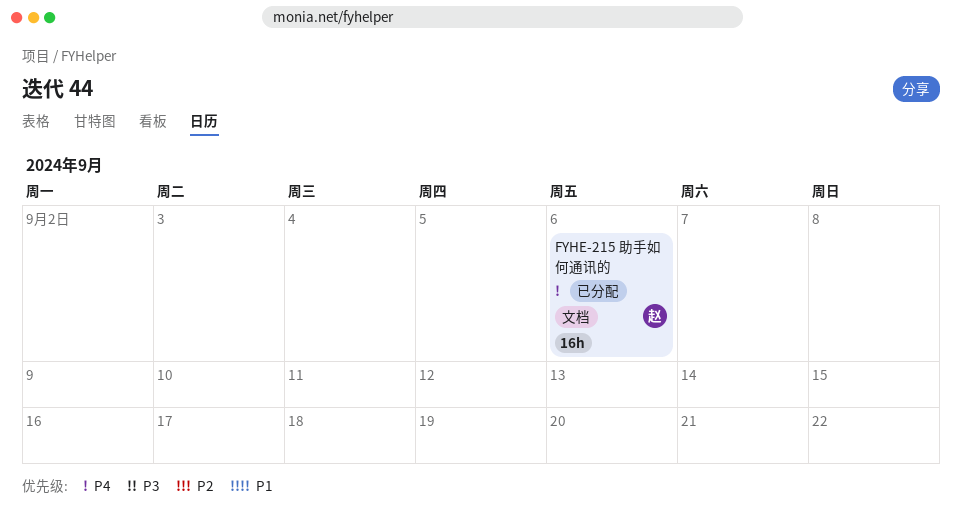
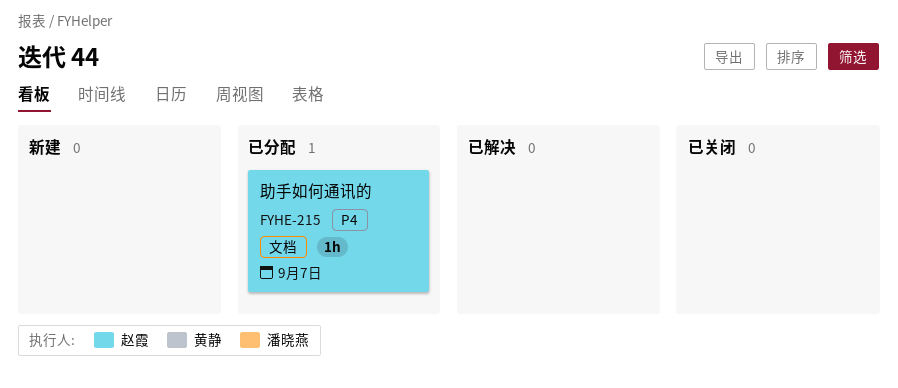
FYHE-215, estimate: 16h -> 1h
FYHE-215, due: Sep 6 -> Sep 7

